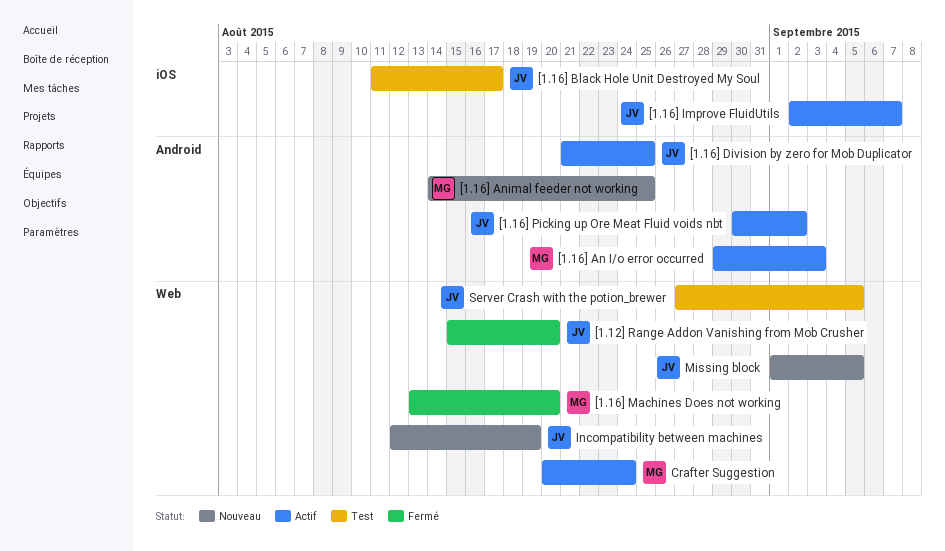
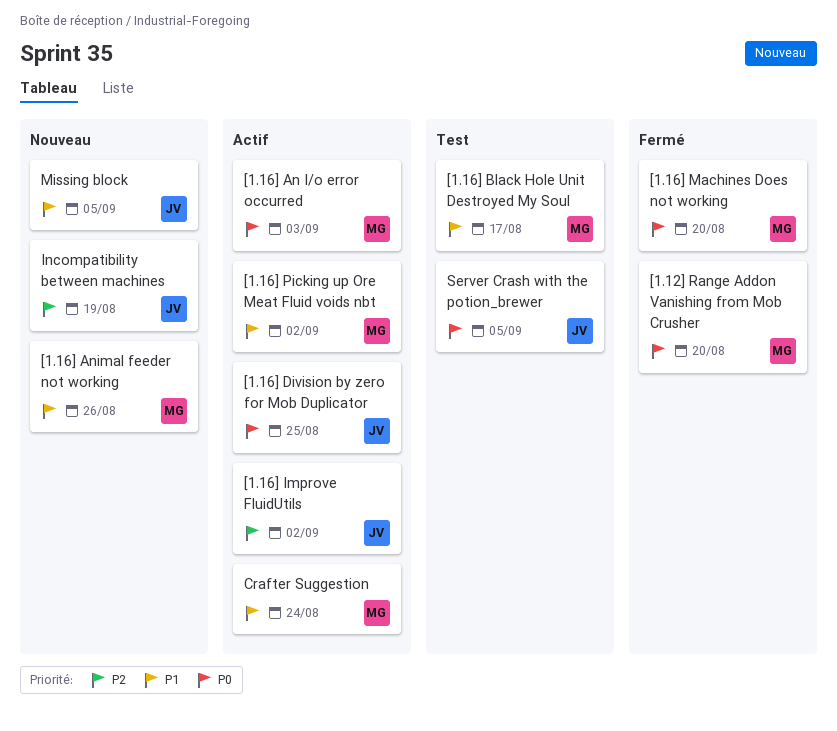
[1.12] Range Addon Vanishing from Mob Crusher, owner: JV -> MG
[1.16] Animal feeder not working, due: Aug 25 -> Aug 26
[1.16] Black Hole Unit Destroyed My Soul, owner: JV -> MG
[1.16] Improve FluidUtils, due: Sep 7 -> Sep 2
[1.16] Picking up Ore Meat Fluid voids nbt, owner: JV -> MG

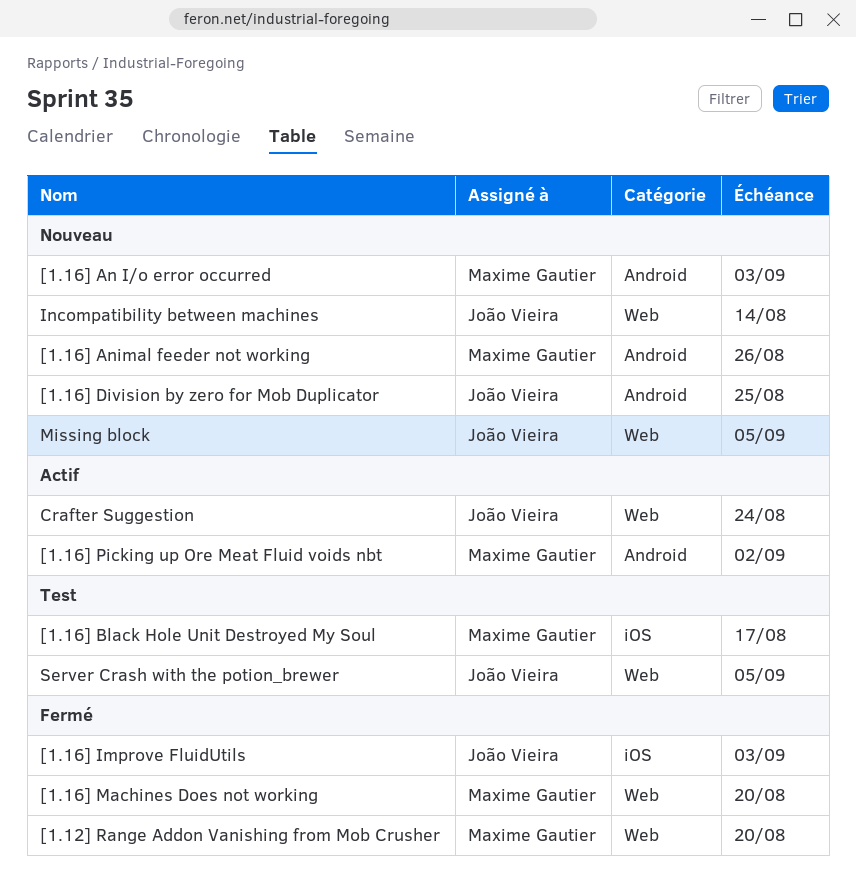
[1.16] An I/o error occurred, status: Actif -> Nouveau
[1.16] Division by zero for Mob Duplicator, status: Actif -> Nouveau
[1.16] Improve FluidUtils, status: Actif -> Fermé
[1.16] Improve FluidUtils, due: Sep 2 -> Sep 3
Crafter Suggestion, owner: Maxime Gautier -> João Vieira
Incompatibility between machines, due: Aug 19 -> Aug 14

